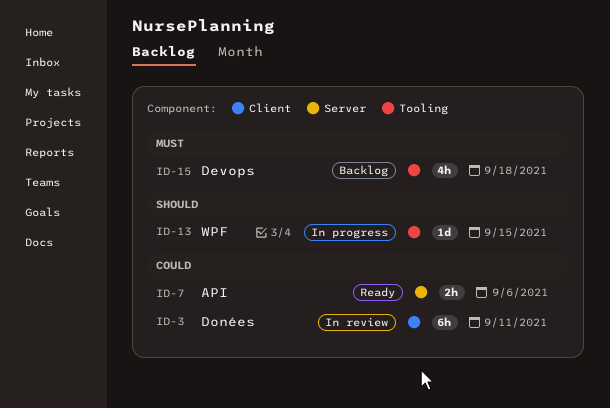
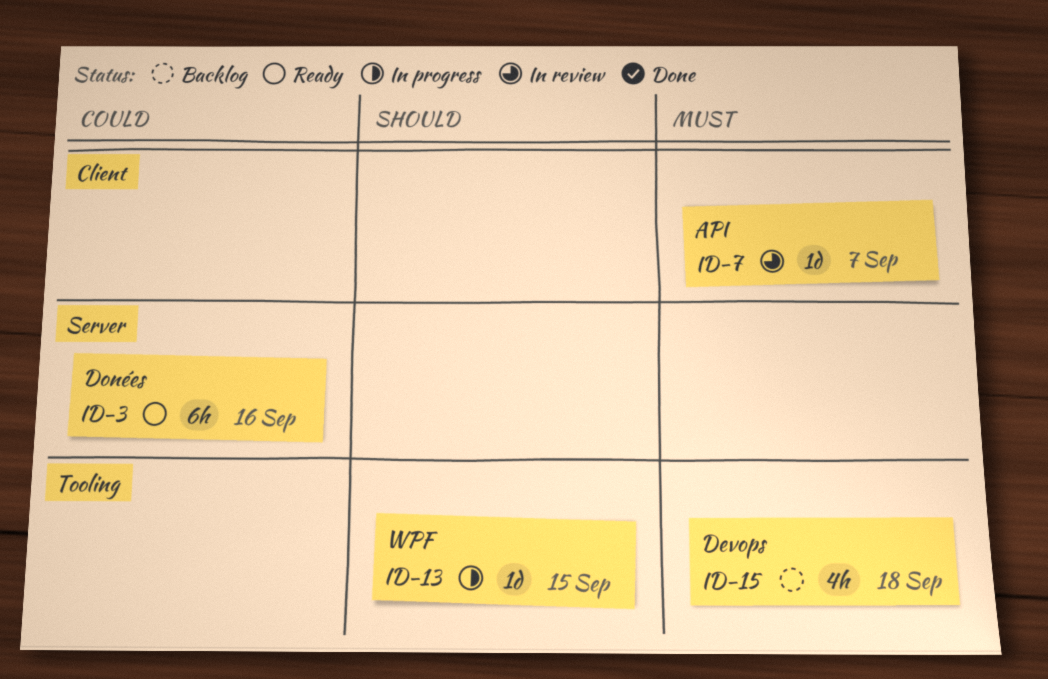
ID-3, status: In review -> Ready
ID-3, label: Client -> Server
ID-3, due: Sep 11 -> Sep 16
ID-7, status: Ready -> In review
ID-7, priority: Could -> Must
ID-7, label: Server -> Client
ID-7, estimate: 2h -> 1d
ID-7, due: Sep 6 -> Sep 7

